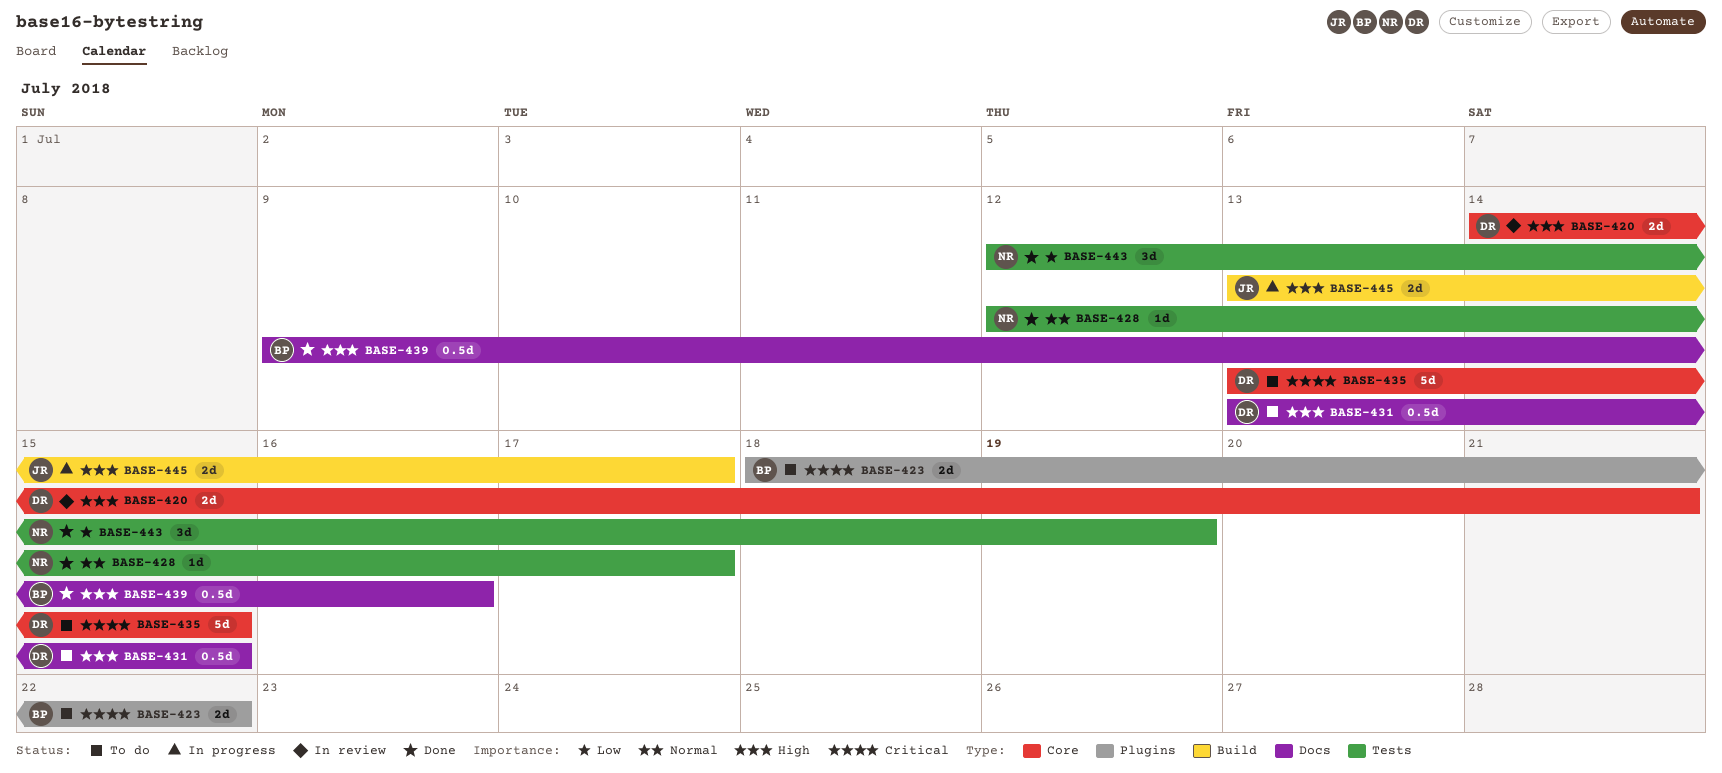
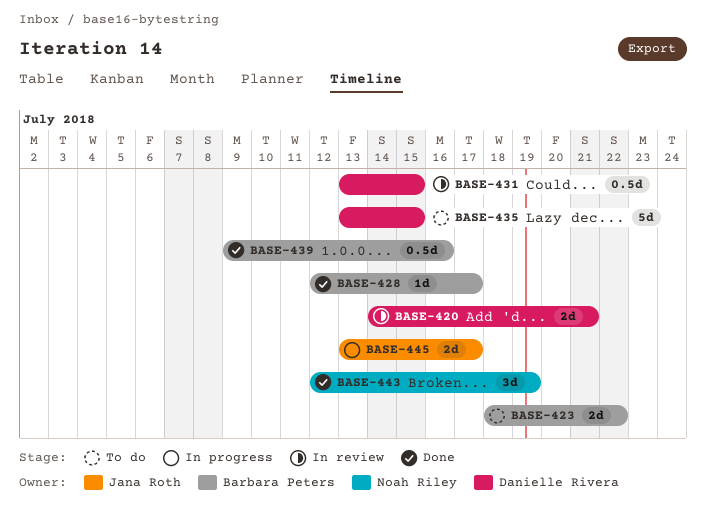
BASE-428, owner: Noah Riley -> Barbara Peters
BASE-431, status: To do -> In review

